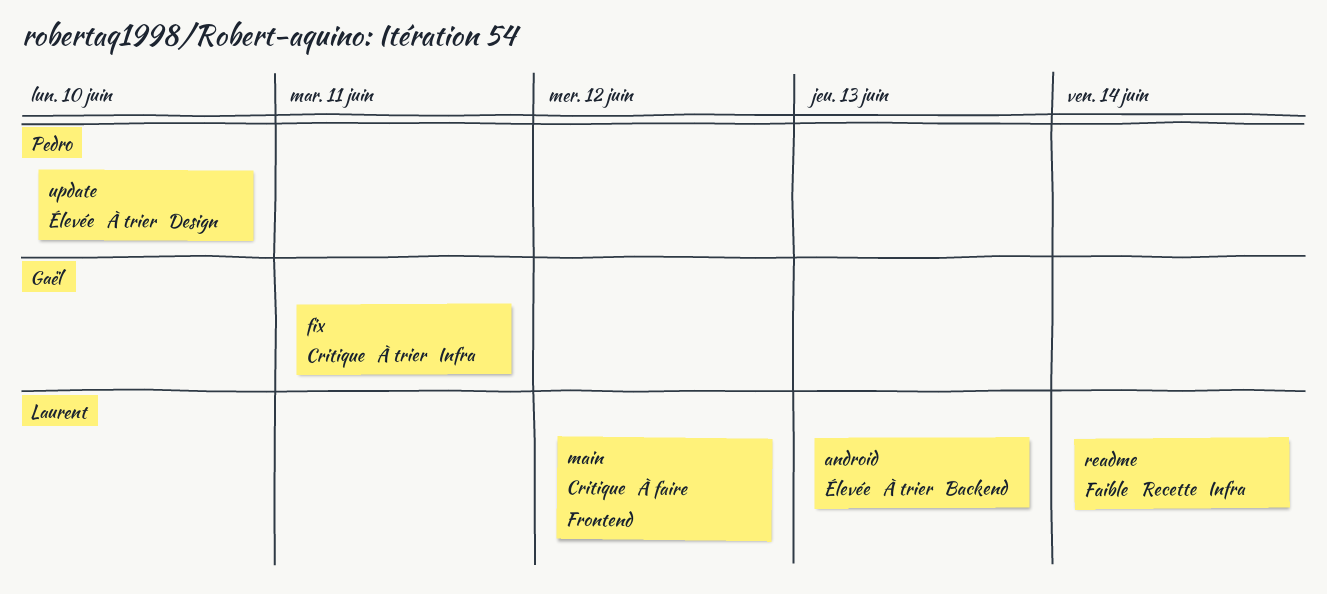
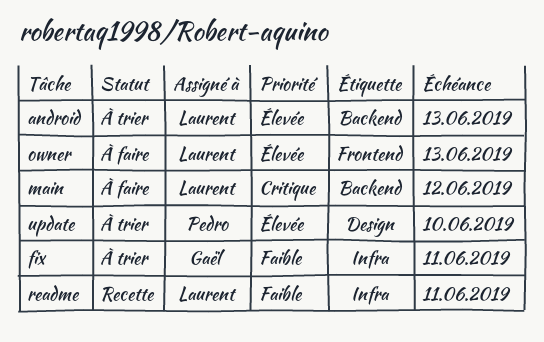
fix, priority: Critique -> Faible
main, label: Frontend -> Backend
owner: none -> present
readme, due: Jun 14 -> Jun 11

